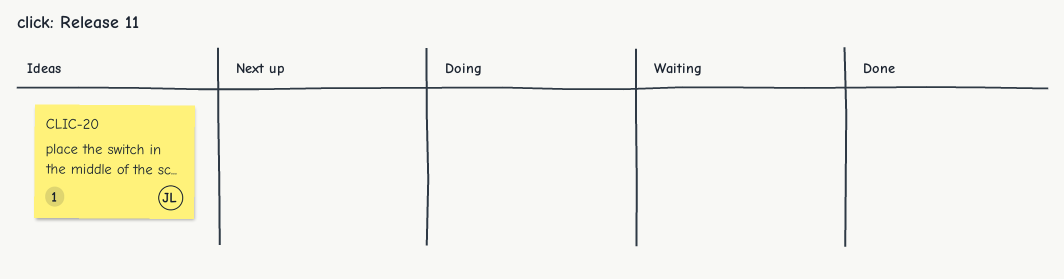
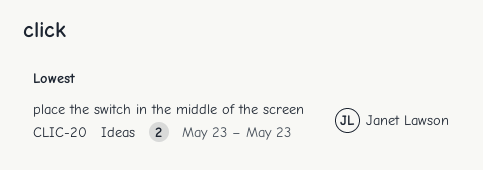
CLIC-20, estimate: 1 -> 2

